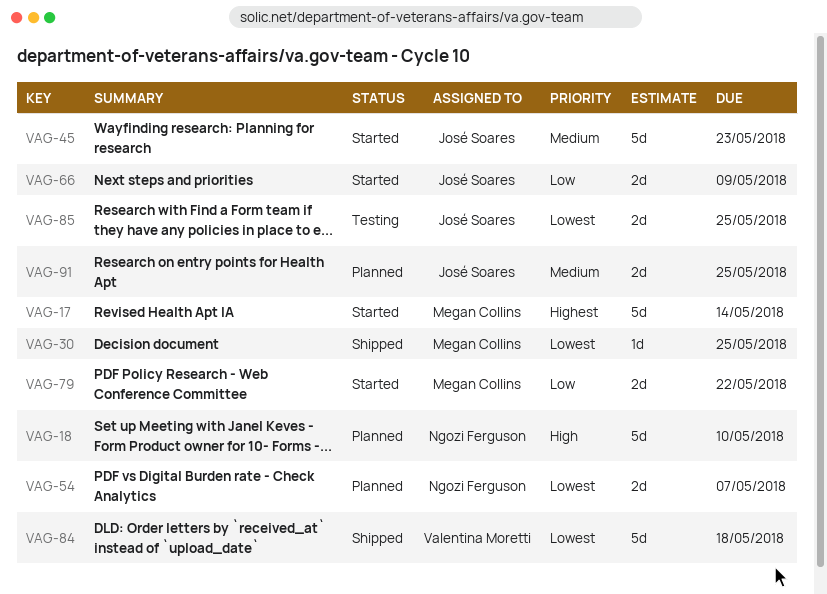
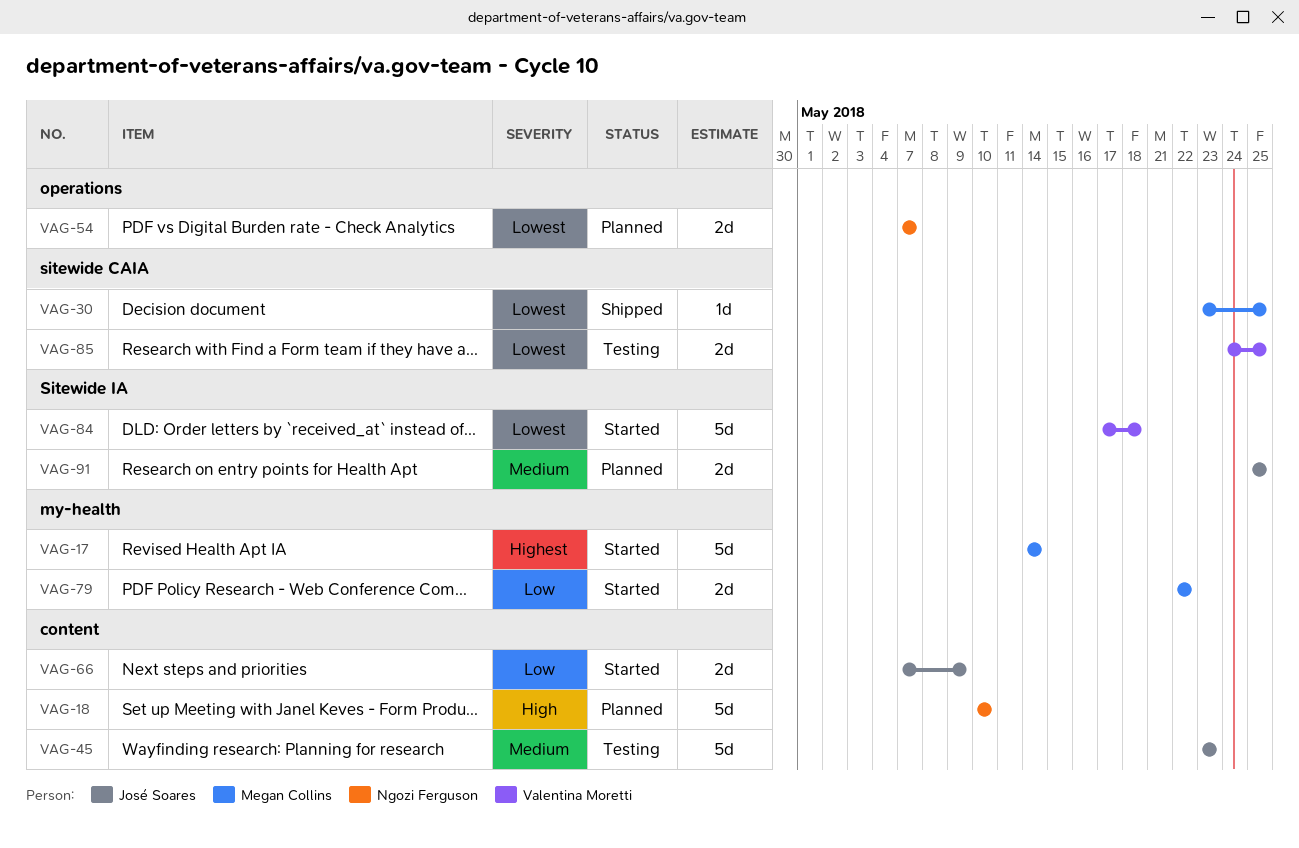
VAG-45, status: Started -> Testing
VAG-84, status: Shipped -> Started
VAG-85, owner: José Soares -> Valentina Moretti

